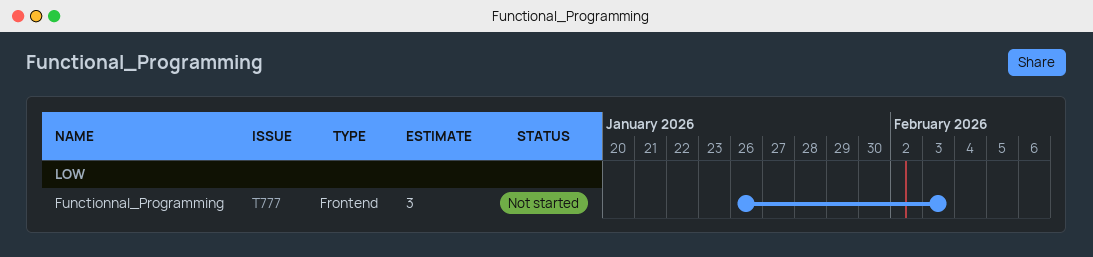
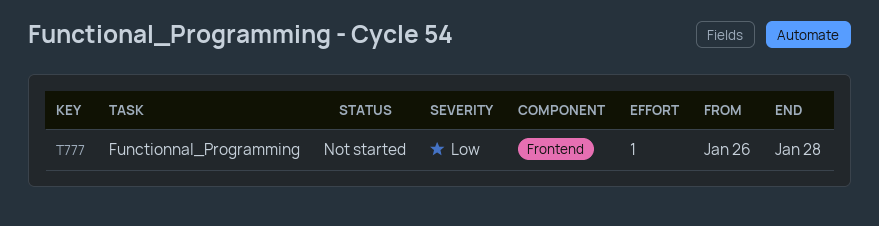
T777, estimate: 3 -> 1
T777, due: Feb 3 -> Jan 28

